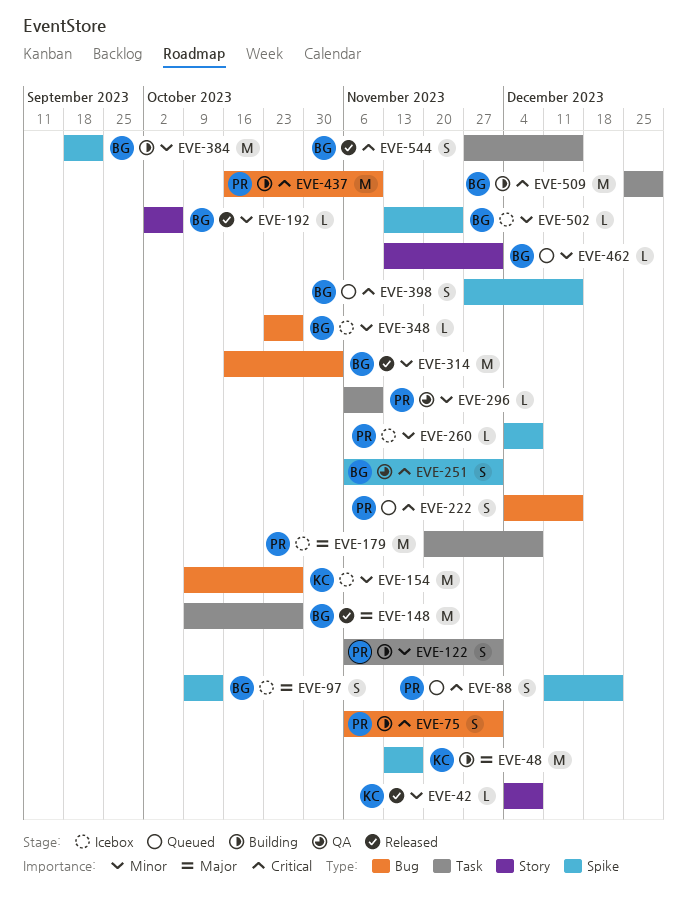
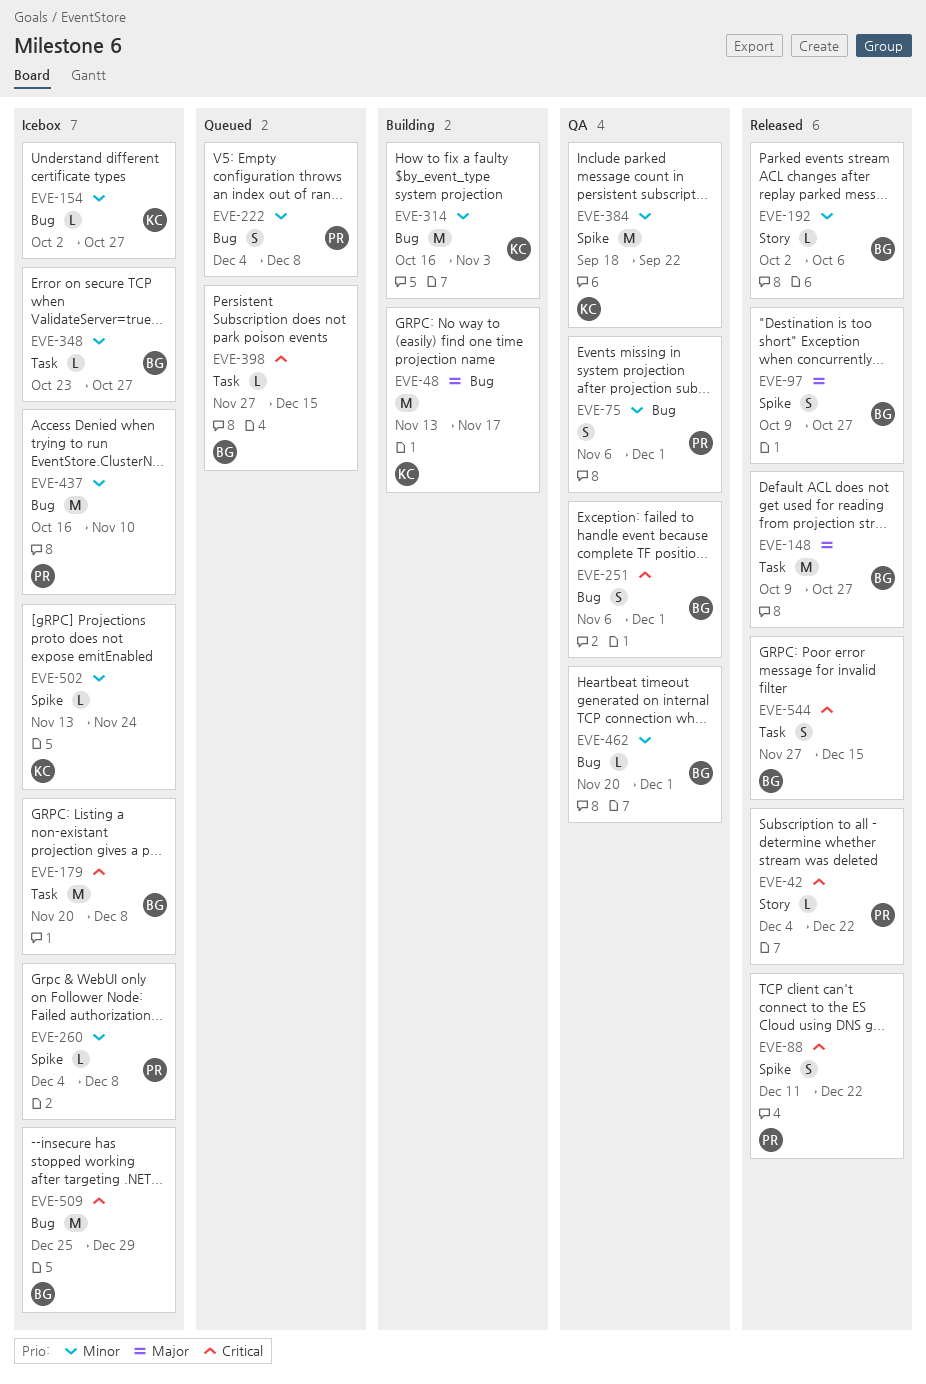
EVE-42, owner: KC -> PR
EVE-42, priority: Minor -> Critical
EVE-42, due: Dec 8 -> Dec 22
EVE-48, label: Spike -> Bug
EVE-75, status: Building -> QA
EVE-75, priority: Critical -> Minor
EVE-88, status: Queued -> Released
EVE-97, status: Icebox -> Released
EVE-97, due: Oct 13 -> Oct 27
EVE-122: present -> none
EVE-154, estimate: M -> L
EVE-154, start: Oct 9 -> Oct 2
EVE-179, owner: PR -> BG
EVE-179, priority: Major -> Critical
EVE-222, priority: Critical -> Minor
EVE-222, due: Dec 15 -> Dec 8
EVE-251, label: Spike -> Bug
EVE-296: present -> none
EVE-314, status: Released -> Building
EVE-314, owner: BG -> KC
EVE-348, label: Bug -> Task
EVE-384, status: Building -> QA
EVE-384, owner: BG -> KC
EVE-398, label: Spike -> Task
EVE-398, estimate: S -> L
EVE-437, status: Building -> Icebox
EVE-437, priority: Critical -> Minor
EVE-462, status: Queued -> QA
EVE-462, label: Story -> Bug
EVE-462, start: Nov 13 -> Nov 20
EVE-502, owner: BG -> KC
EVE-509, status: Building -> Icebox
EVE-509, label: Task -> Bug

